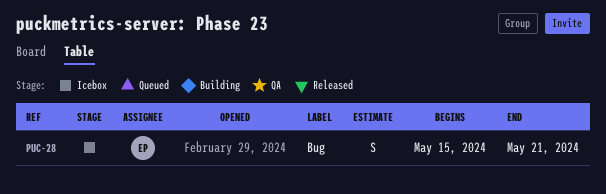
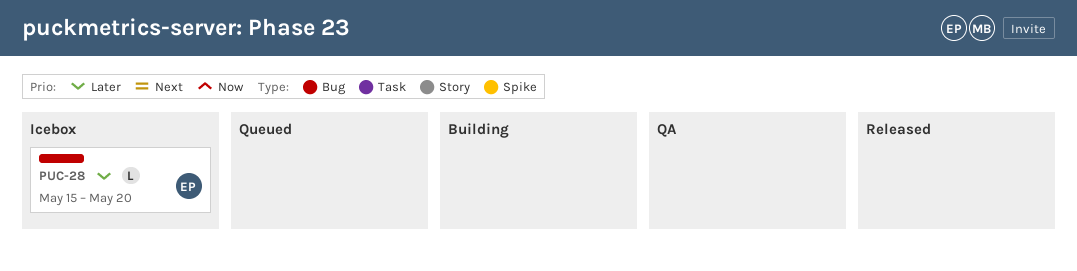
PUC-28, estimate: S -> L
PUC-28, due: May 21 -> May 20

